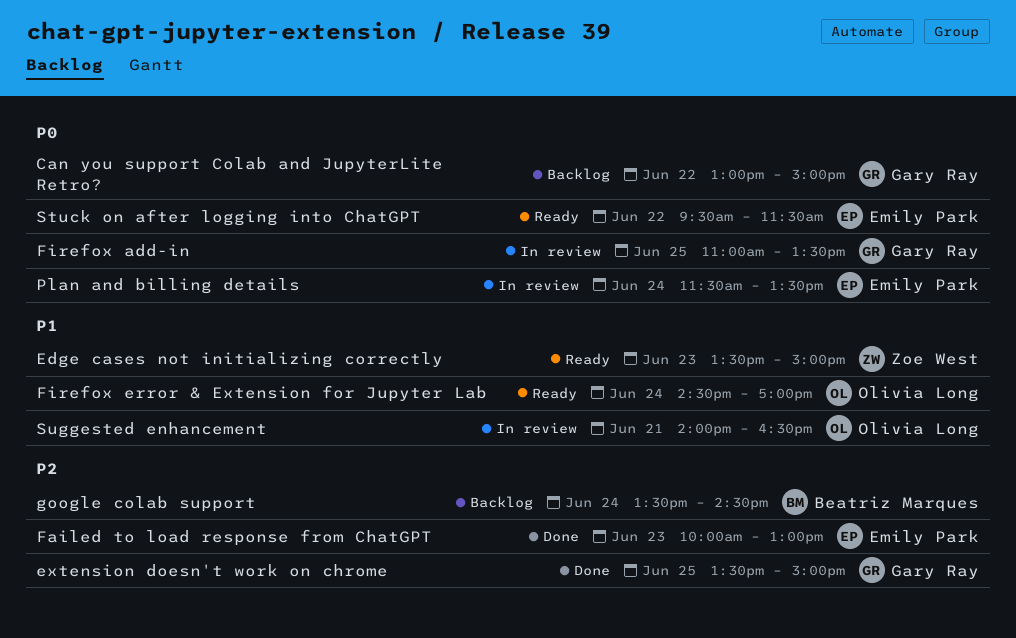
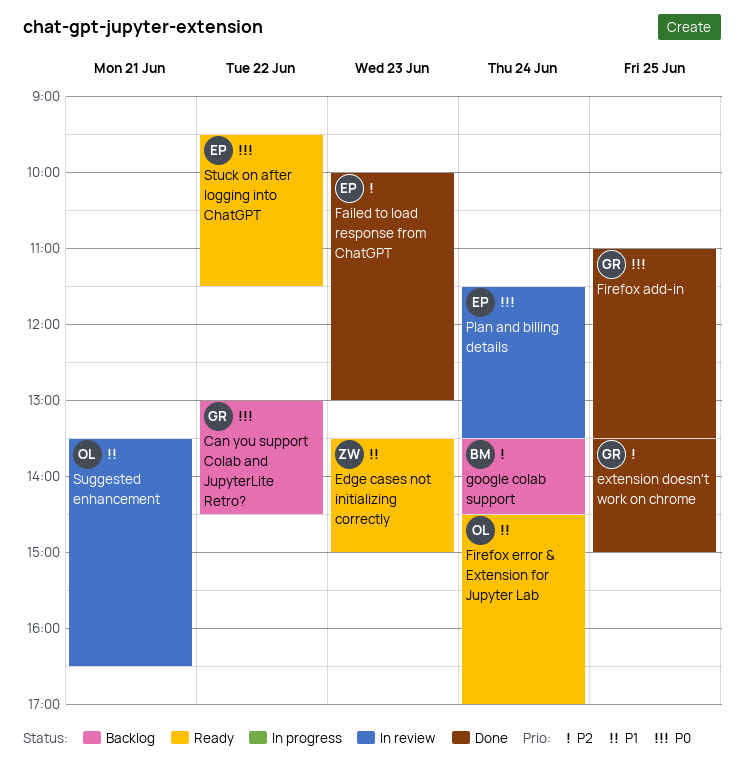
Can you support Colab and JupyterLite Retro?, ends: 15:00 -> 14:30
Firefox add-in, status: In review -> Done
Suggested enhancement, begins: 14:00 -> 13:30

